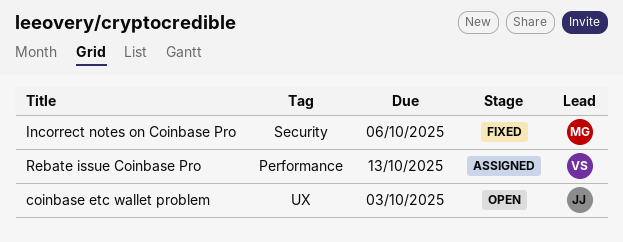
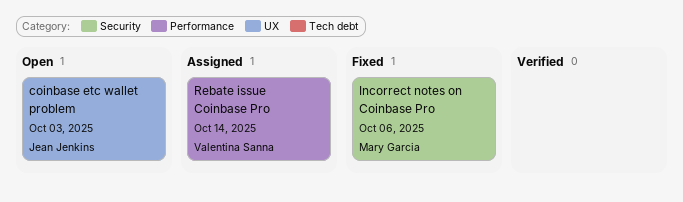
Rebate issue Coinbase Pro, due: Oct 13 -> Oct 14

